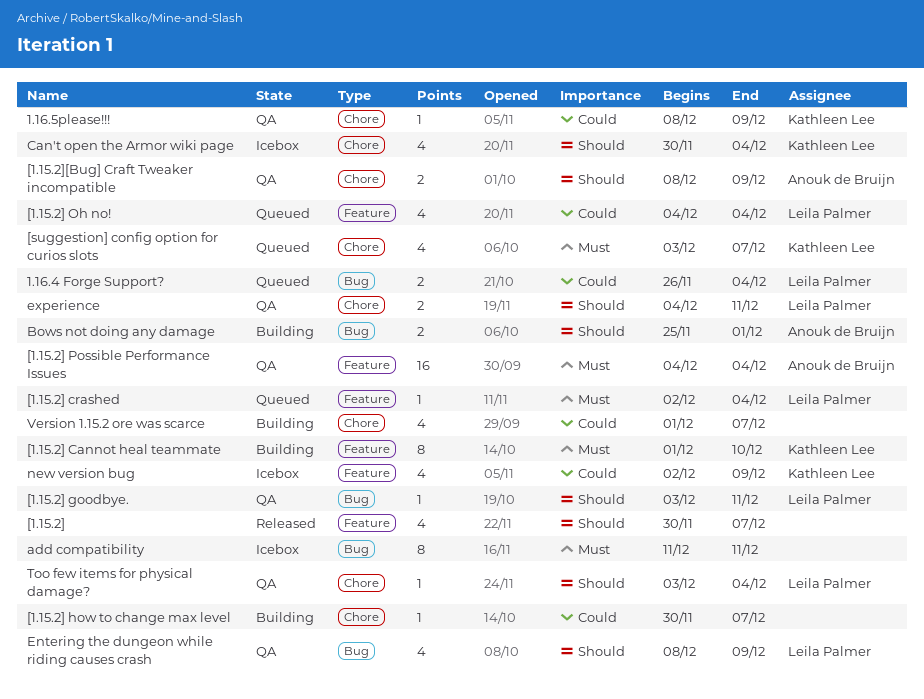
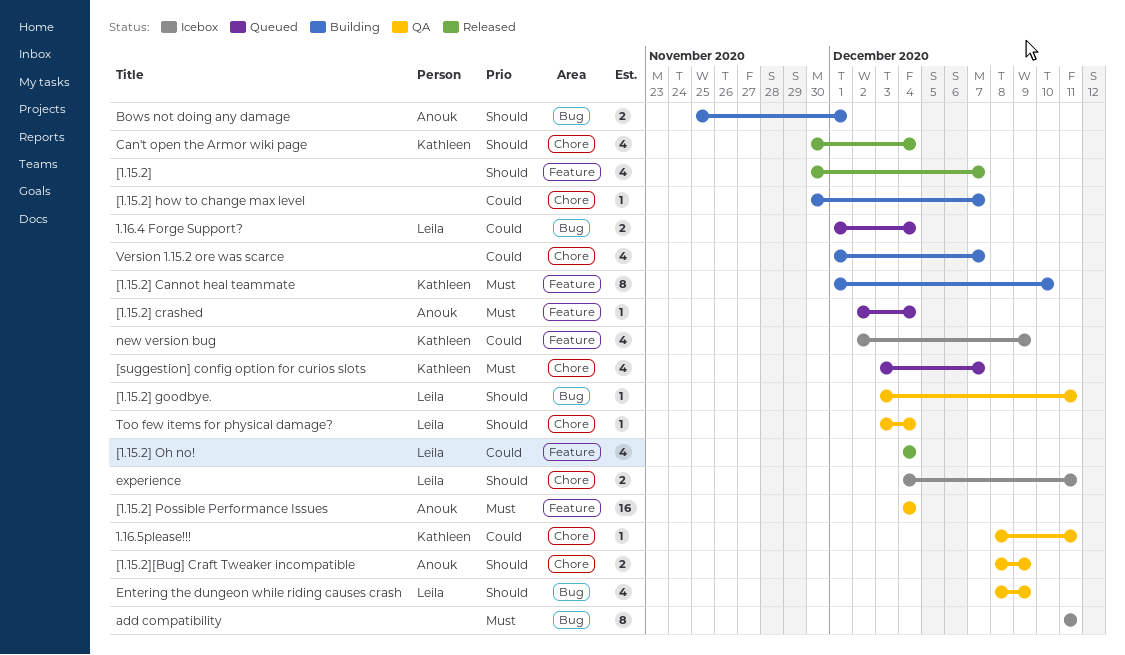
1.16.4 Forge Support?, start: Nov 26 -> Dec 1
1.16.5please!!!, due: Dec 9 -> Dec 11
[1.15.2] crashed, owner: Leila Palmer -> Anouk de Bruijn
[1.15.2] Oh no!, status: Queued -> Released
Can't open the Armor wiki page, status: Icebox -> Released
experience, status: QA -> Icebox

